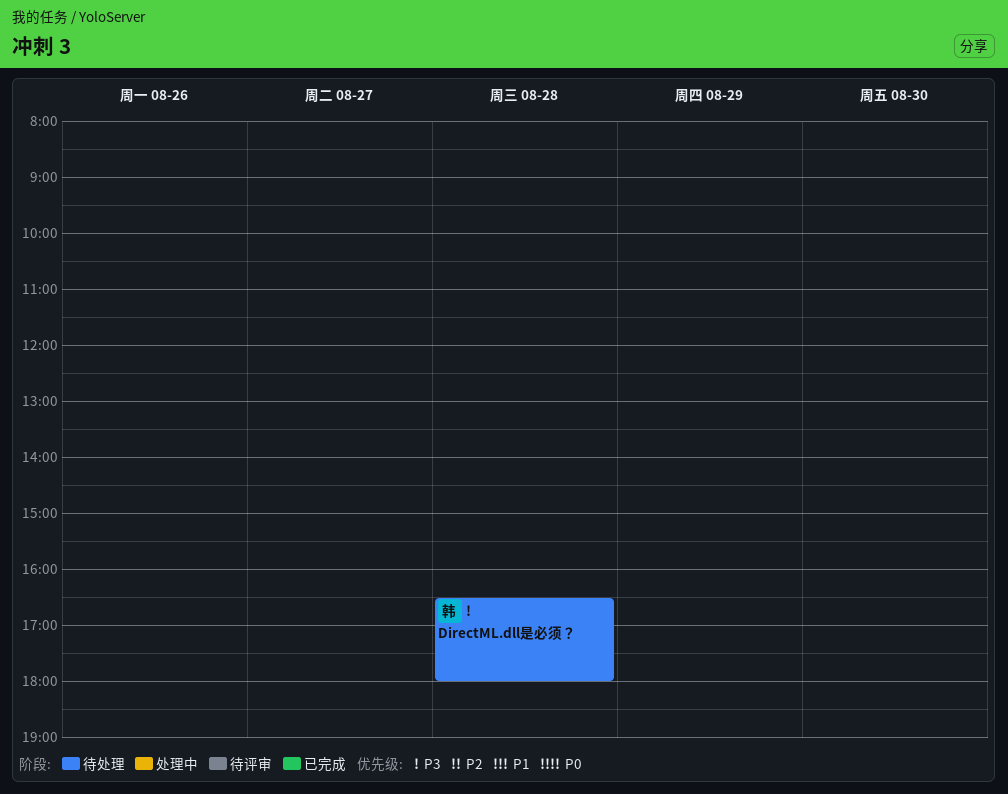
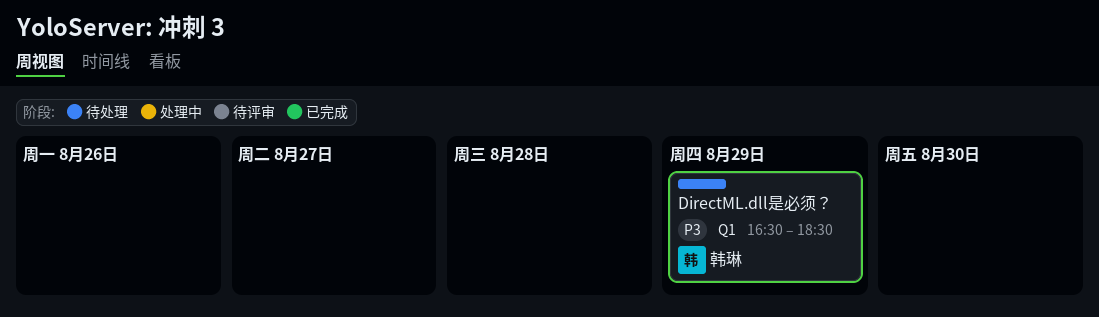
DirectML.dll是必须？, day: Aug 28 -> Aug 29
DirectML.dll是必须？, ends: 18:00 -> 18:30

